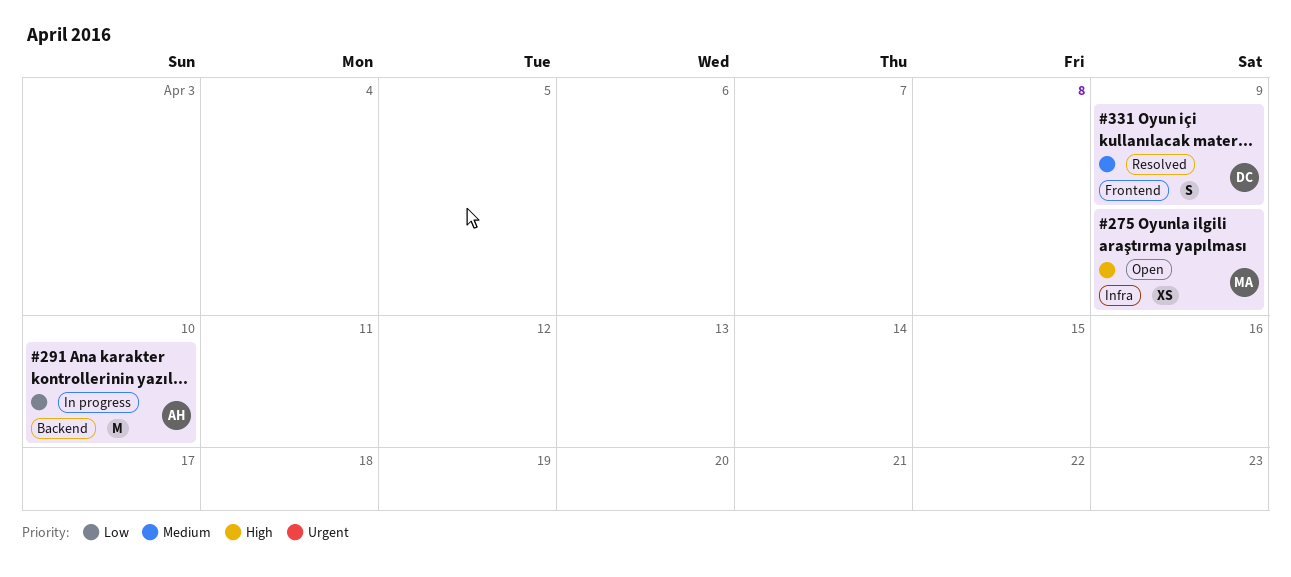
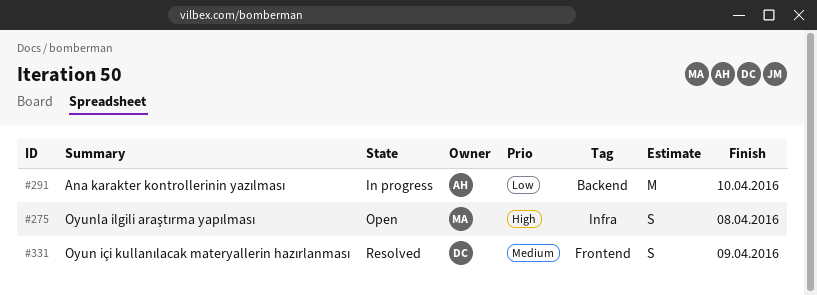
#275, estimate: XS -> S
#275, due: Apr 9 -> Apr 8

